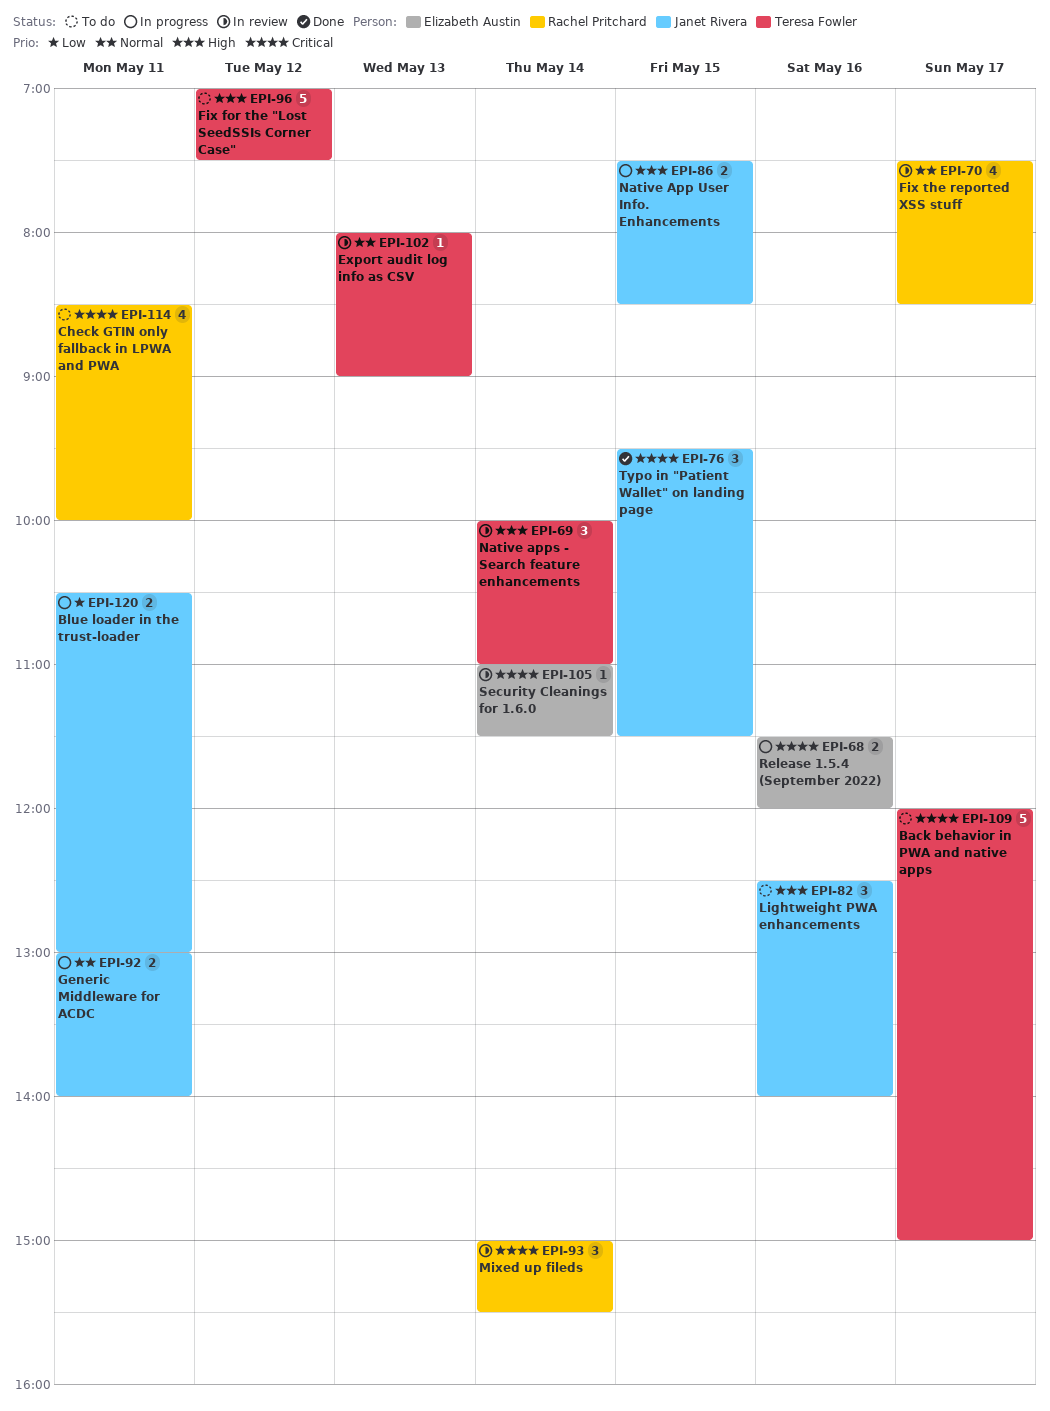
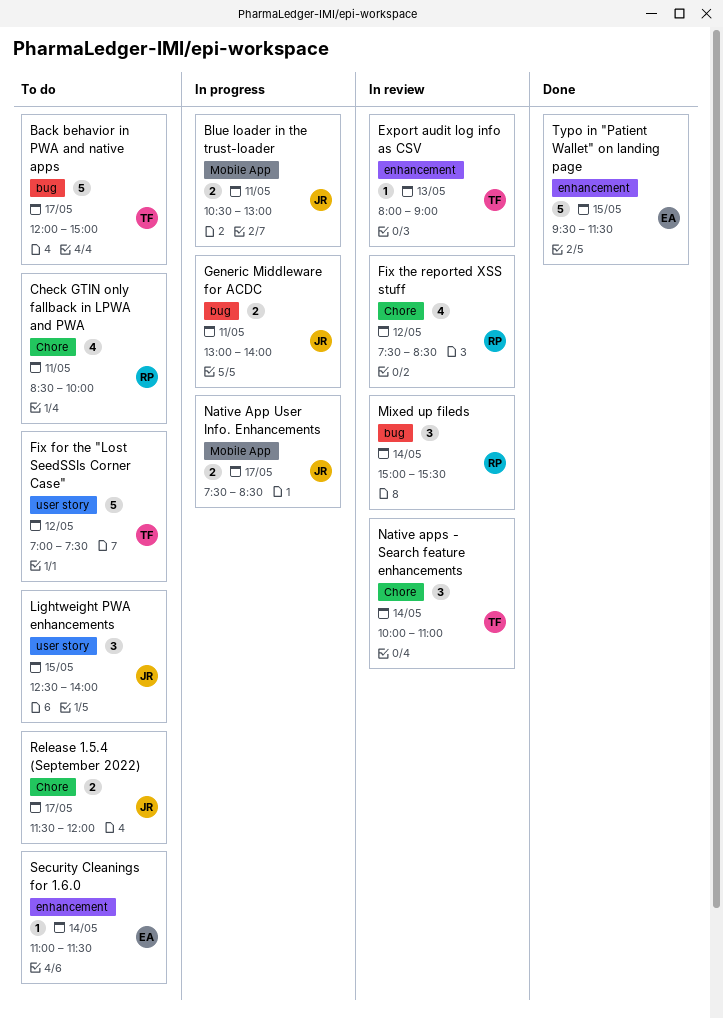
Fix the reported XSS stuff, day: May 17 -> May 12
Lightweight PWA enhancements, day: May 16 -> May 15
Native App User Info. Enhancements, day: May 15 -> May 17
Release 1.5.4 (September 2022), status: In progress -> To do
Release 1.5.4 (September 2022), owner: Elizabeth Austin -> Janet Rivera
Release 1.5.4 (September 2022), day: May 16 -> May 17
Security Cleanings for 1.6.0, status: In review -> To do
Typo in "Patient Wallet" on landing page, owner: Janet Rivera -> Elizabeth Austin
Typo in "Patient Wallet" on landing page, estimate: 3 -> 5

